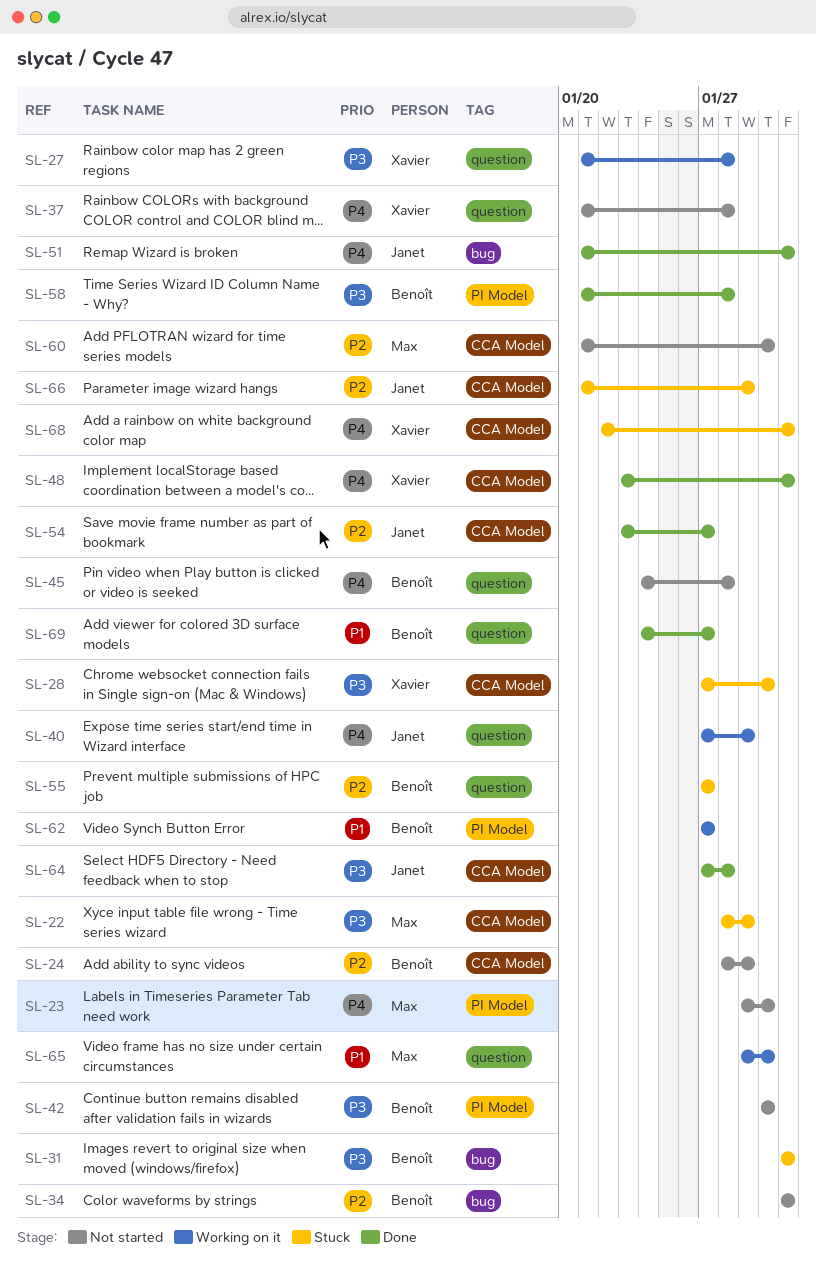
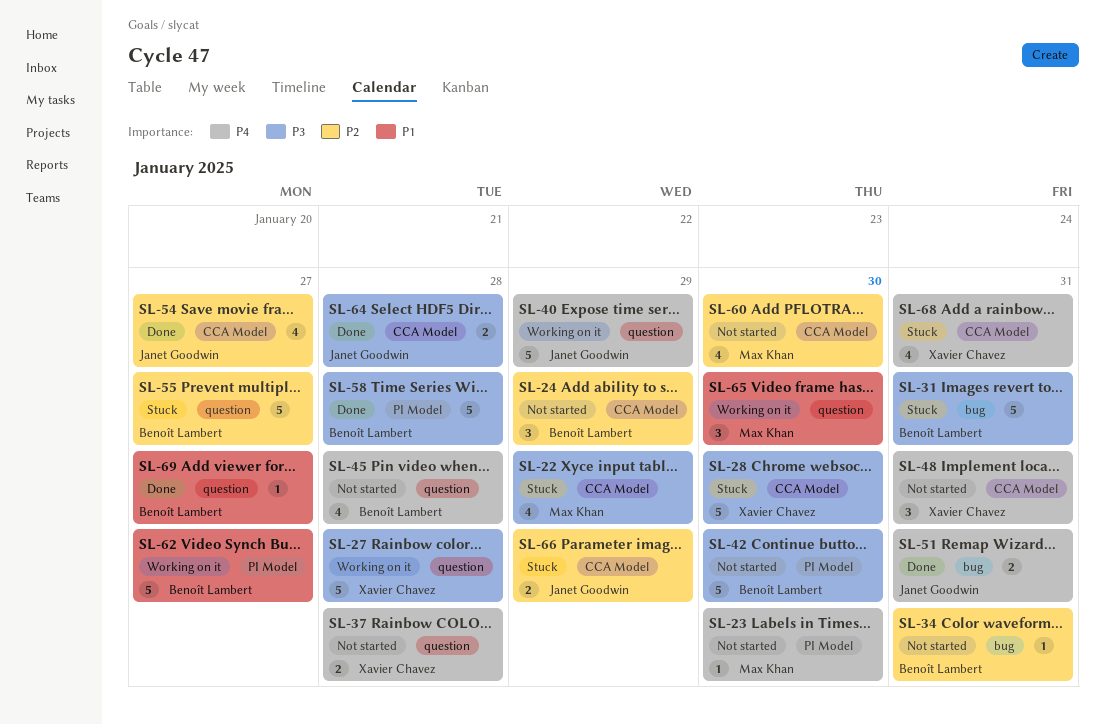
SL-48, status: Done -> Not started

